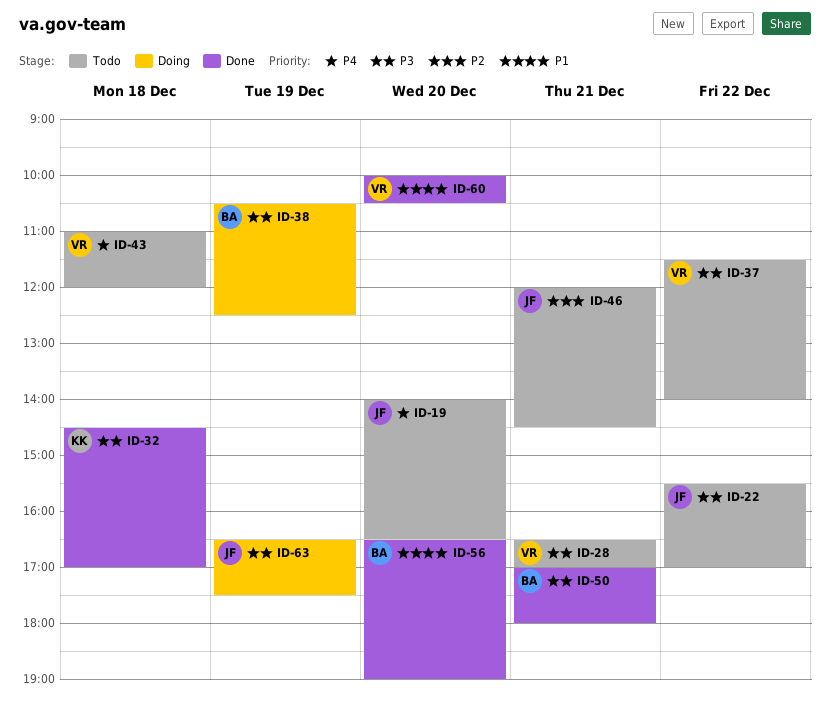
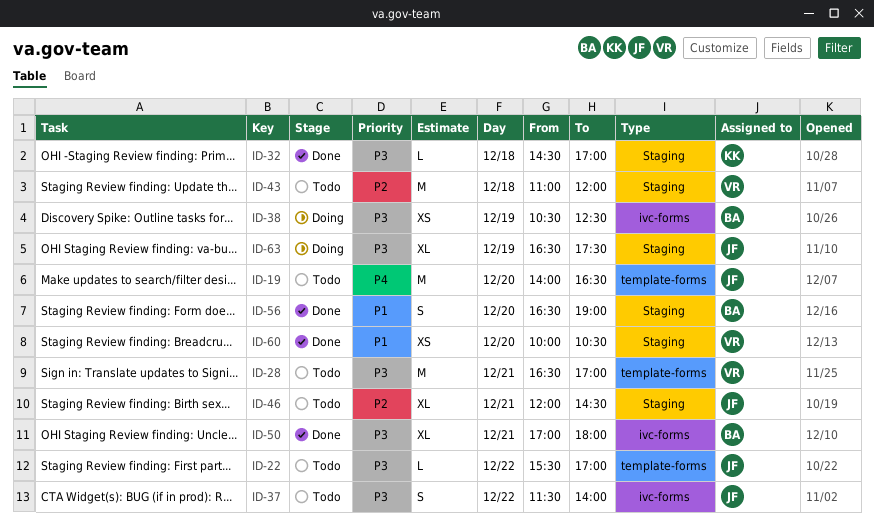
ID-37, owner: VR -> JF
ID-43, priority: P4 -> P2

